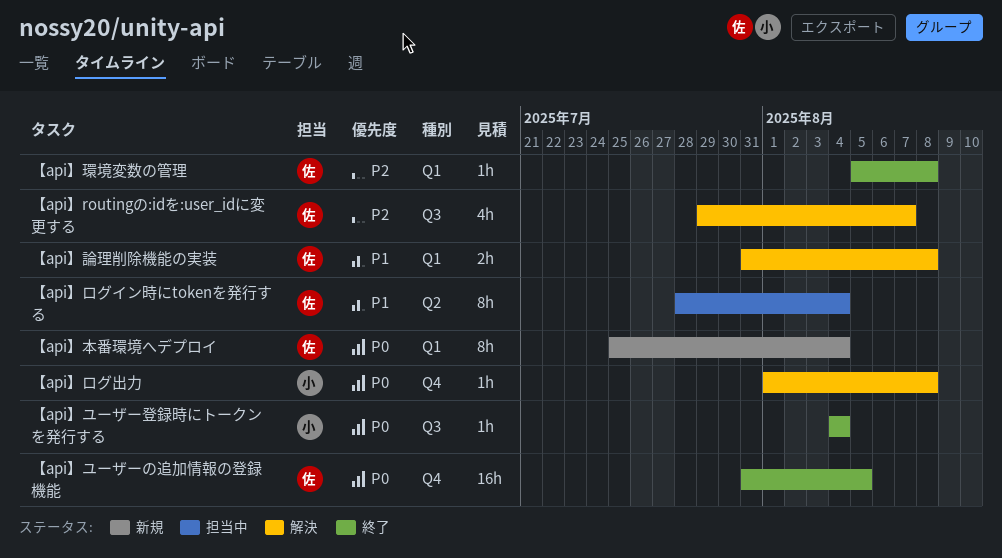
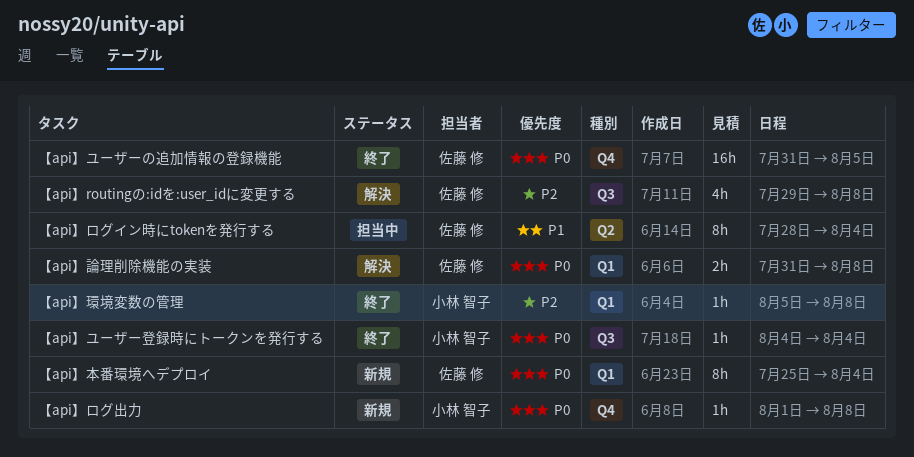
【api】routingの:idを:user_idに変更する, due: Aug 7 -> Aug 8
【api】ログ出力, status: 解決 -> 新規
【api】環境変数の管理, owner: 佐藤 修 -> 小林 智子
【api】論理削除機能の実装, priority: P1 -> P0

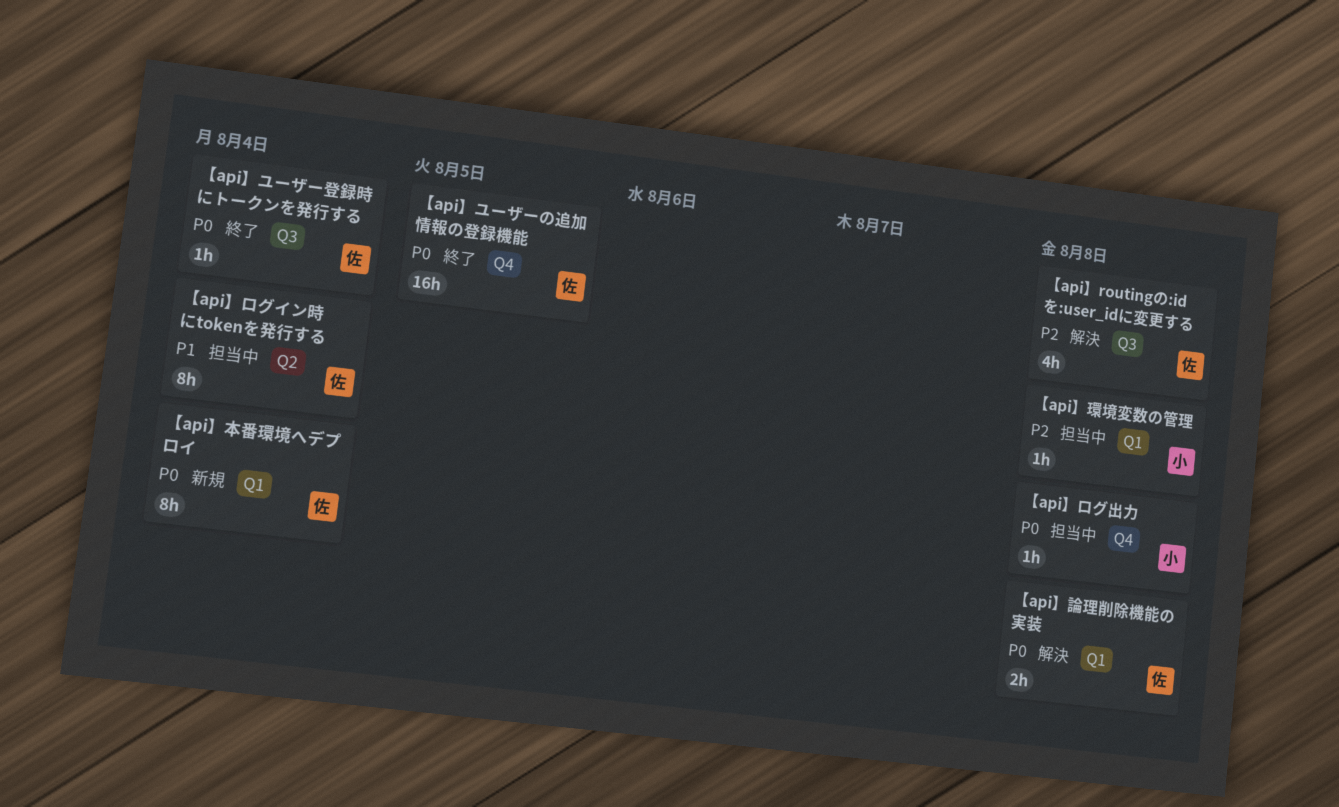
【api】ユーザー登録時にトークンを発行する, owner: 小林 智子 -> 佐藤 修
【api】ログ出力, status: 新規 -> 担当中
【api】環境変数の管理, status: 終了 -> 担当中

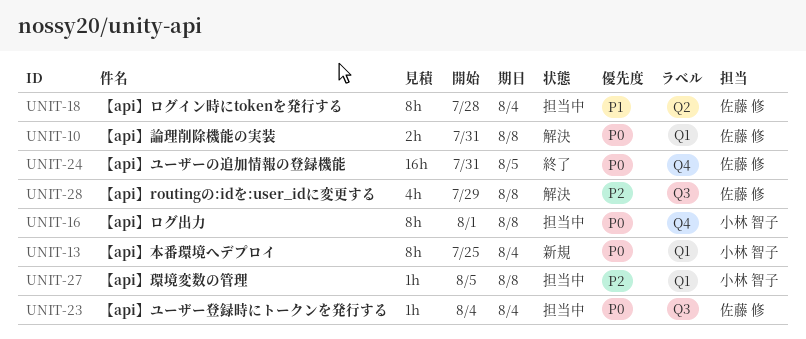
【api】ユーザー登録時にトークンを発行する, status: 終了 -> 担当中
【api】ログ出力, estimate: 1h -> 8h
【api】本番環境へデプロイ, owner: 佐藤 修 -> 小林 智子

